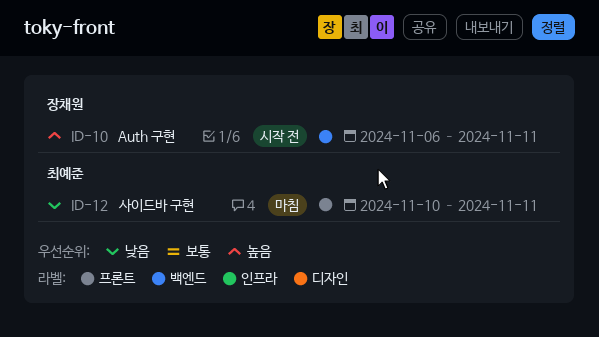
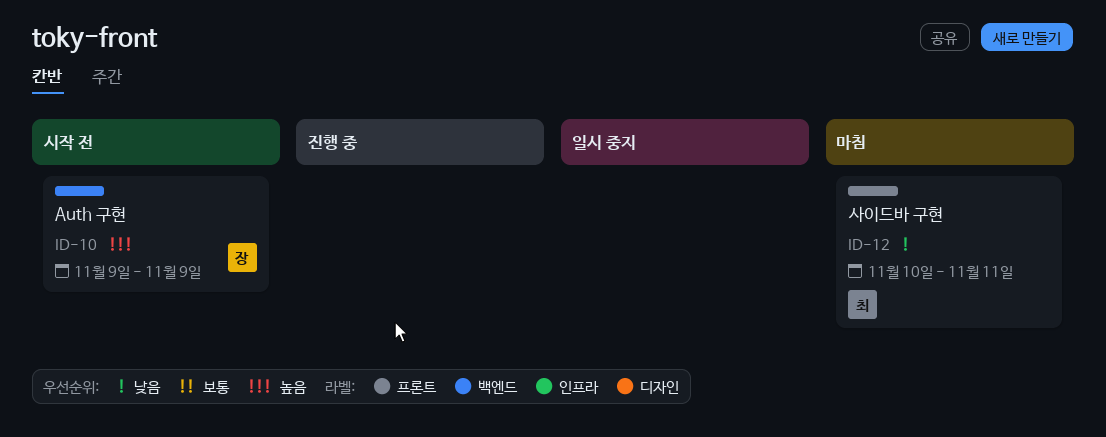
ID-10, start: Nov 6 -> Nov 9
ID-10, due: Nov 11 -> Nov 9

